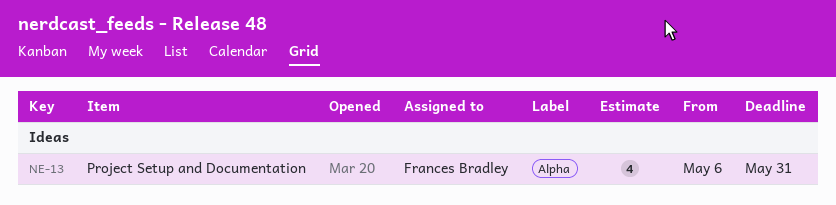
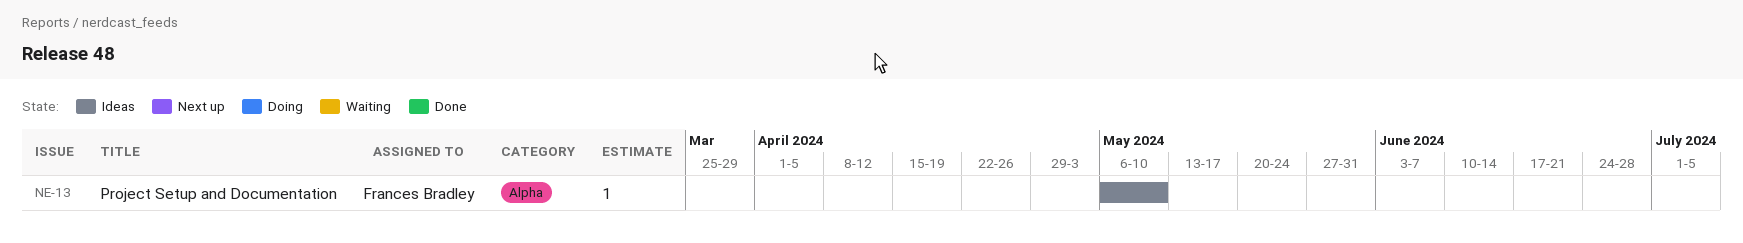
NE-13, estimate: 4 -> 1
NE-13, due: May 31 -> May 10

